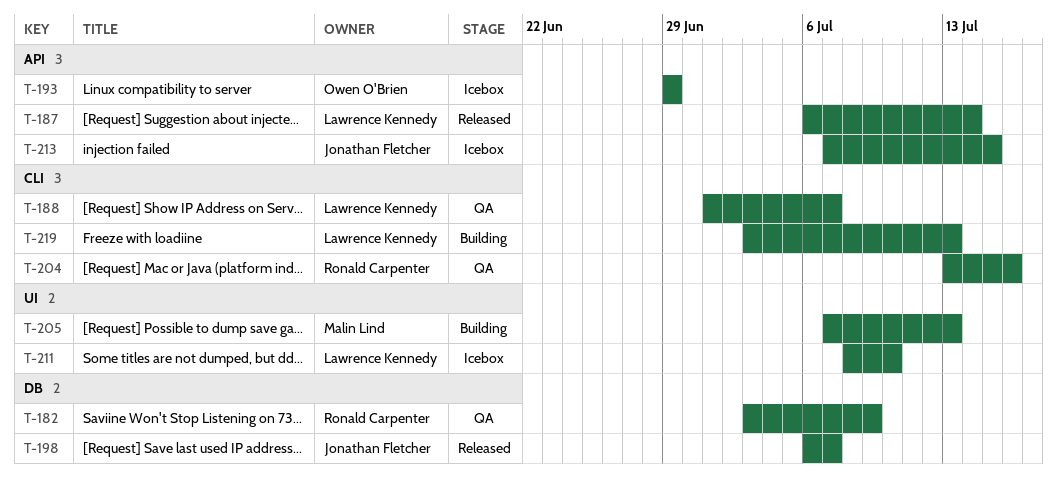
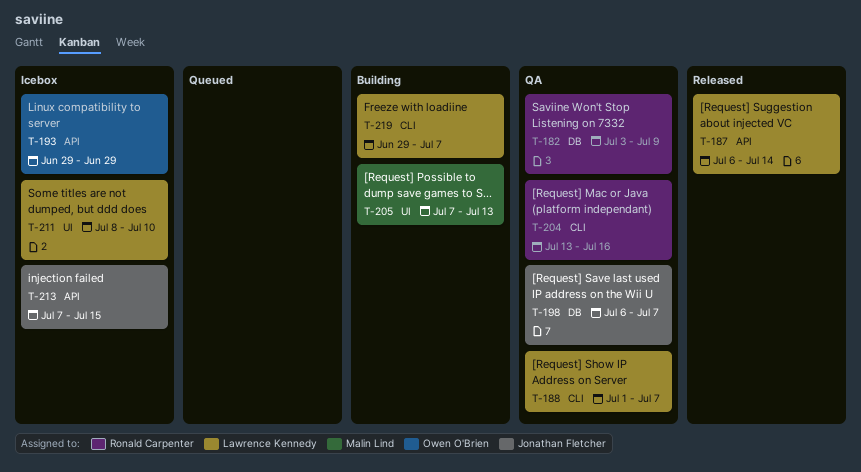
T-198, status: Released -> QA
T-219, start: Jul 3 -> Jun 29
T-219, due: Jul 13 -> Jul 7

